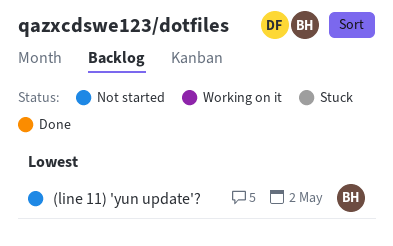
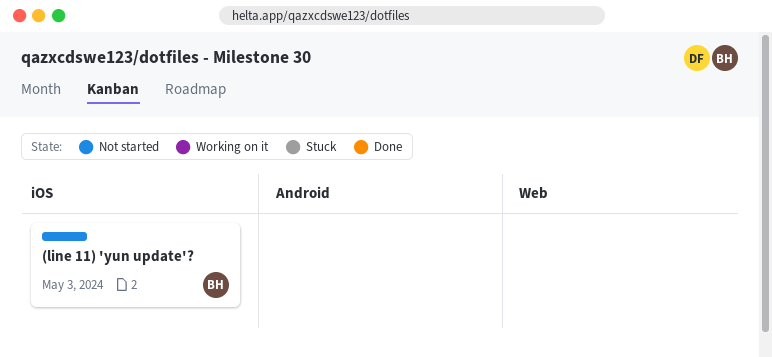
(line 11) 'yun update'?, due: May 2 -> May 3

